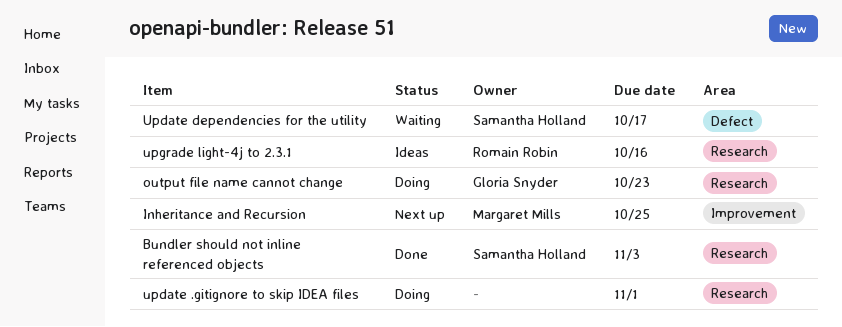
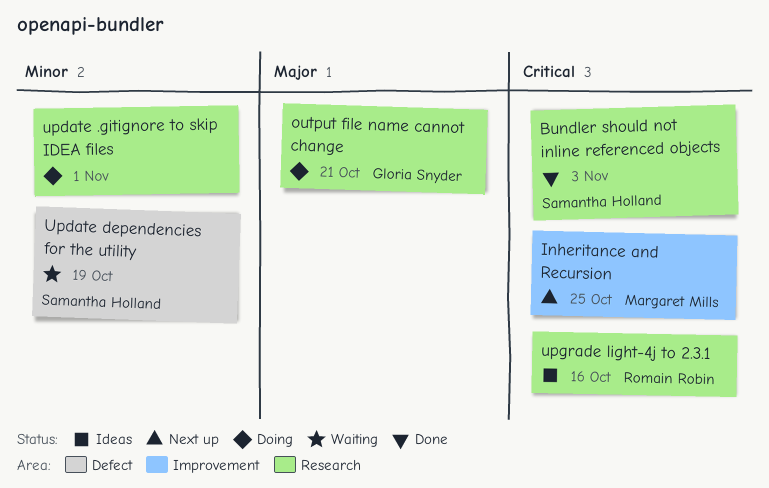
output file name cannot change, due: Oct 23 -> Oct 21
Update dependencies for the utility, due: Oct 17 -> Oct 19

